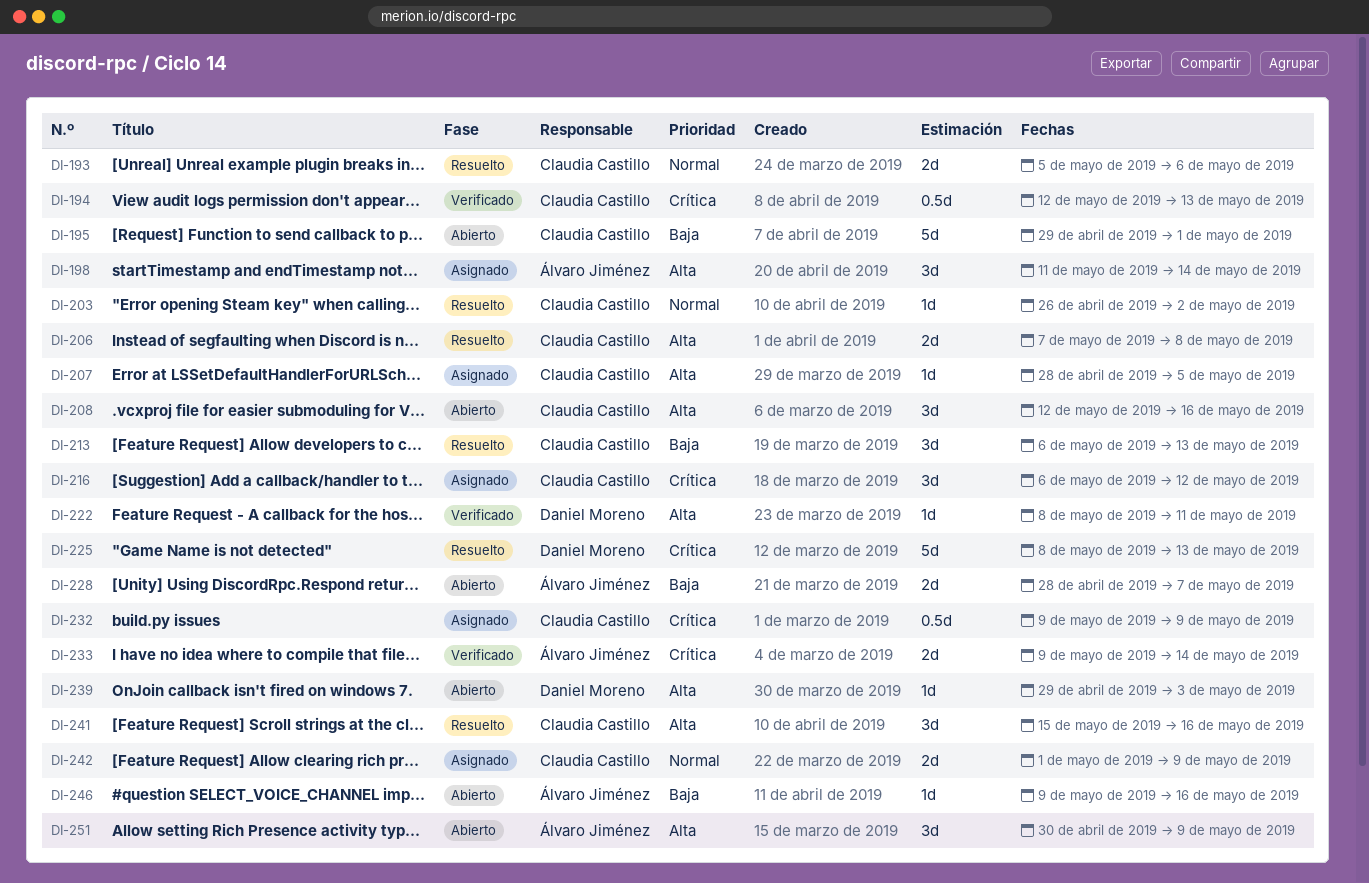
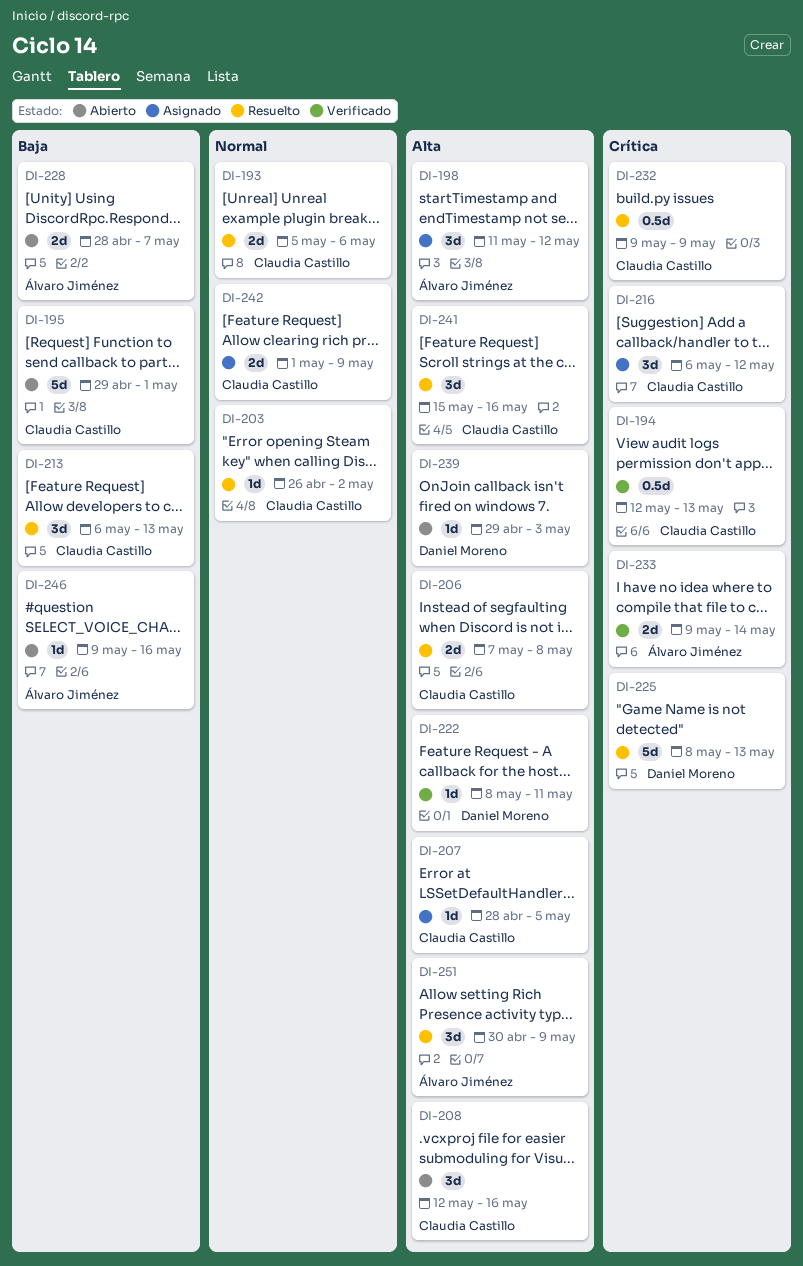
DI-198, due: May 14 -> May 12
DI-232, status: Asignado -> Resuelto
DI-251, status: Abierto -> Resuelto

